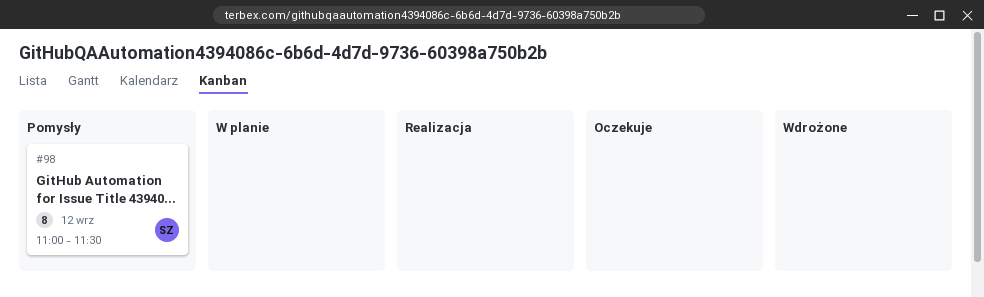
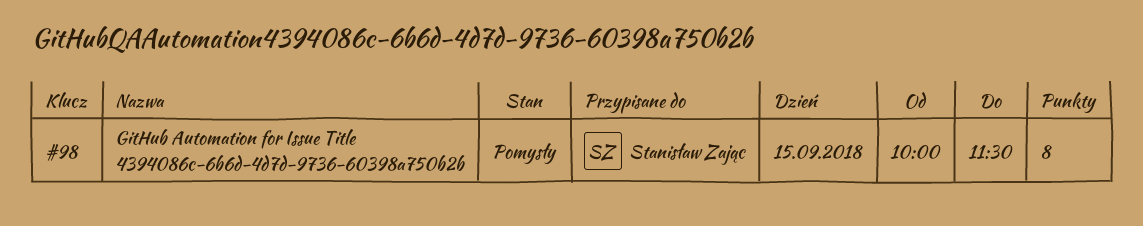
#98, day: Sep 12 -> Sep 15
#98, begins: 11:00 -> 10:00

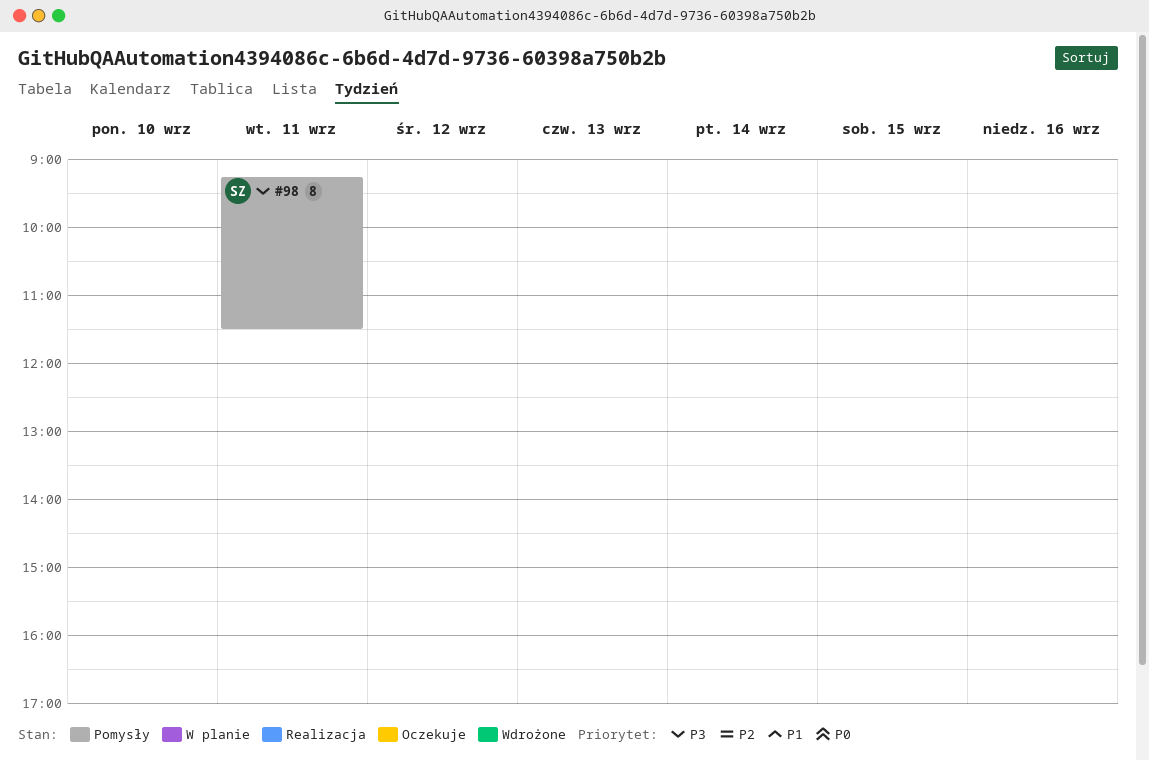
#98, day: Sep 15 -> Sep 11
#98, begins: 10:00 -> 09:15

